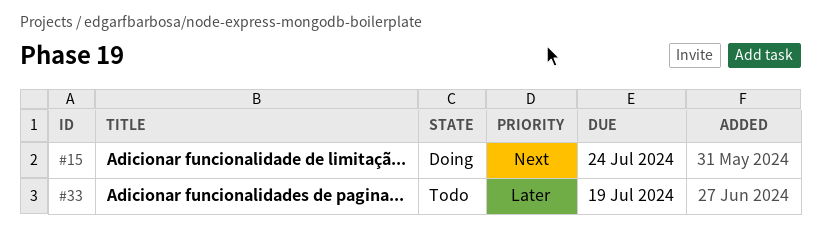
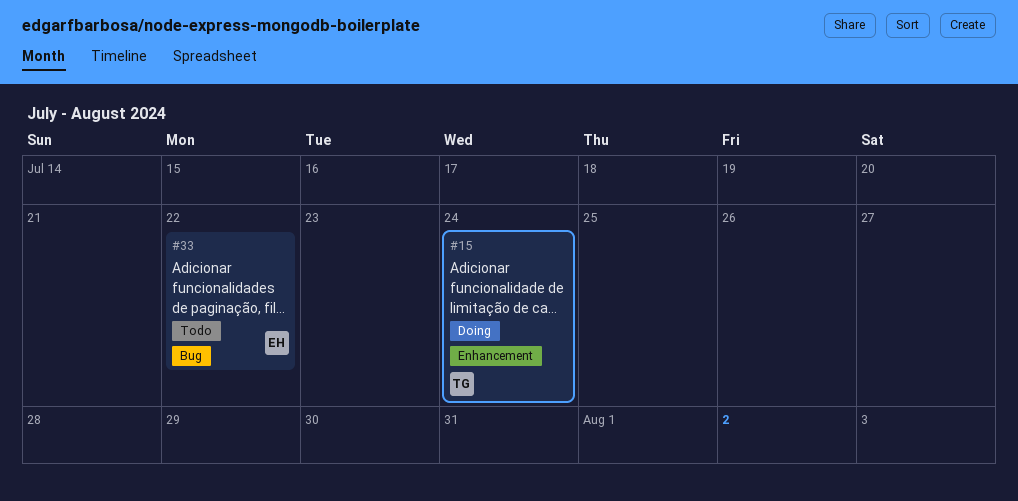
#33, due: Jul 19 -> Jul 22

